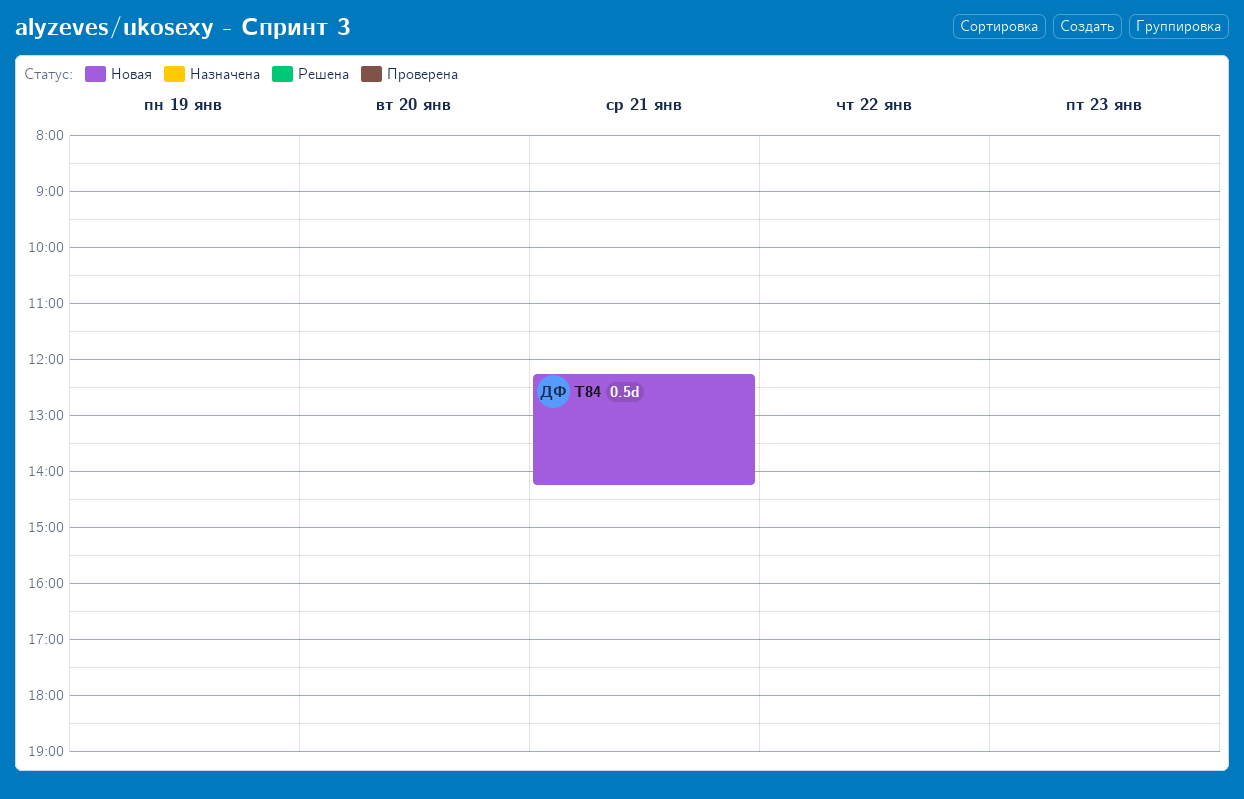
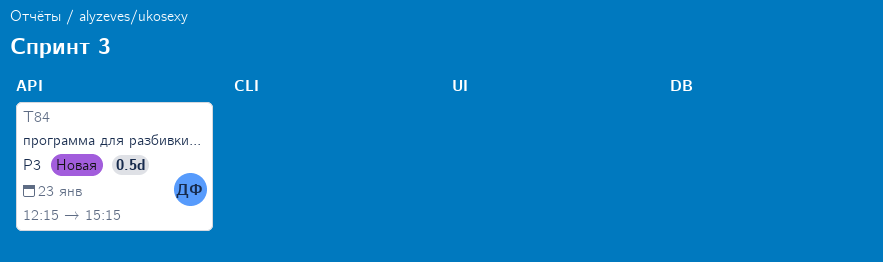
T84, day: Jan 21 -> Jan 23
T84, ends: 14:15 -> 15:15

